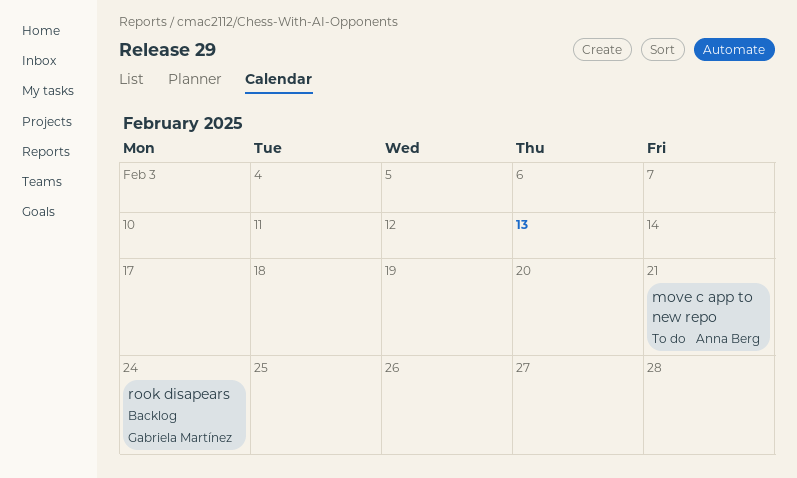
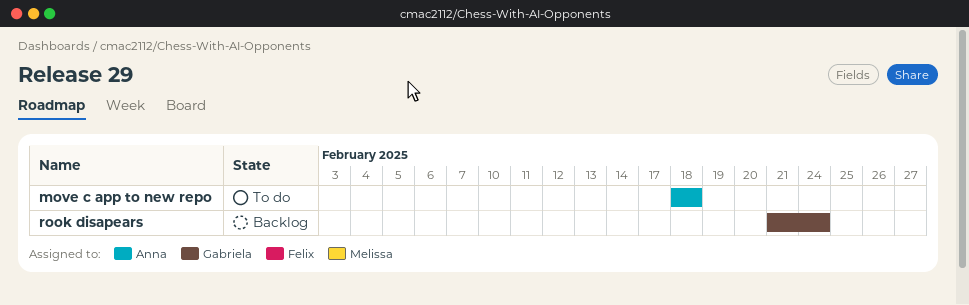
move c app to new repo, due: Feb 21 -> Feb 18

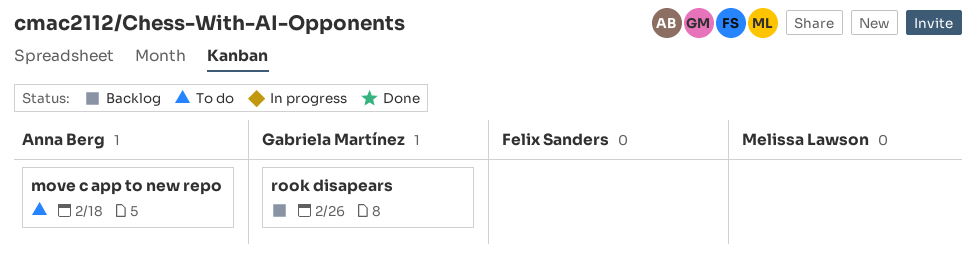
rook disapears, due: Feb 24 -> Feb 26

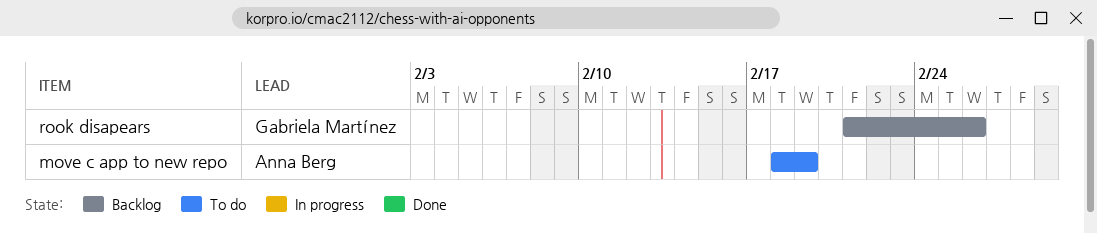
move c app to new repo, due: Feb 18 -> Feb 19

